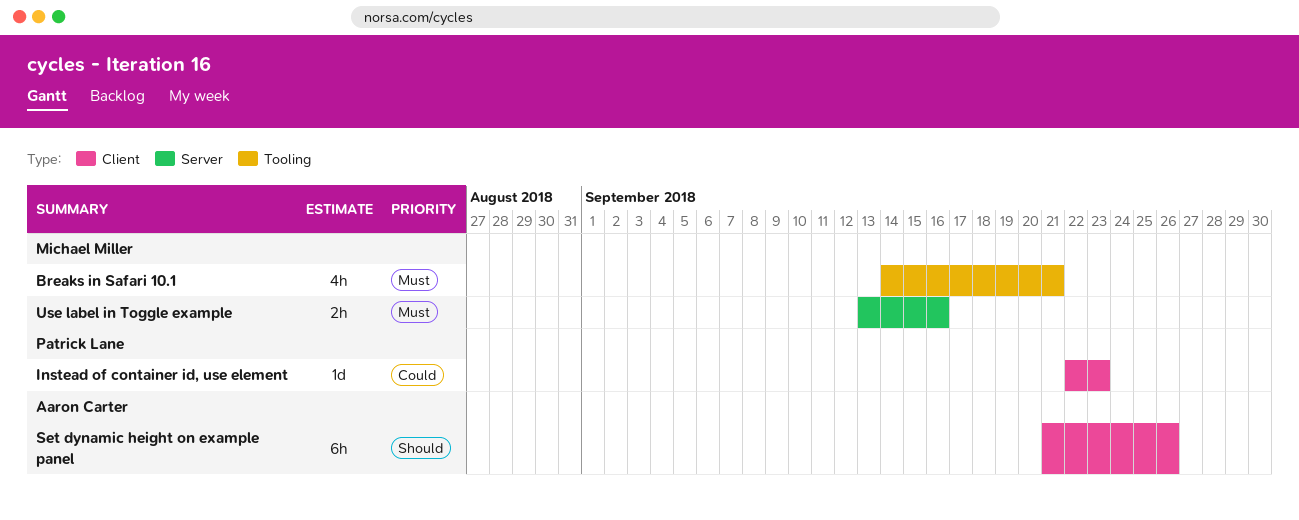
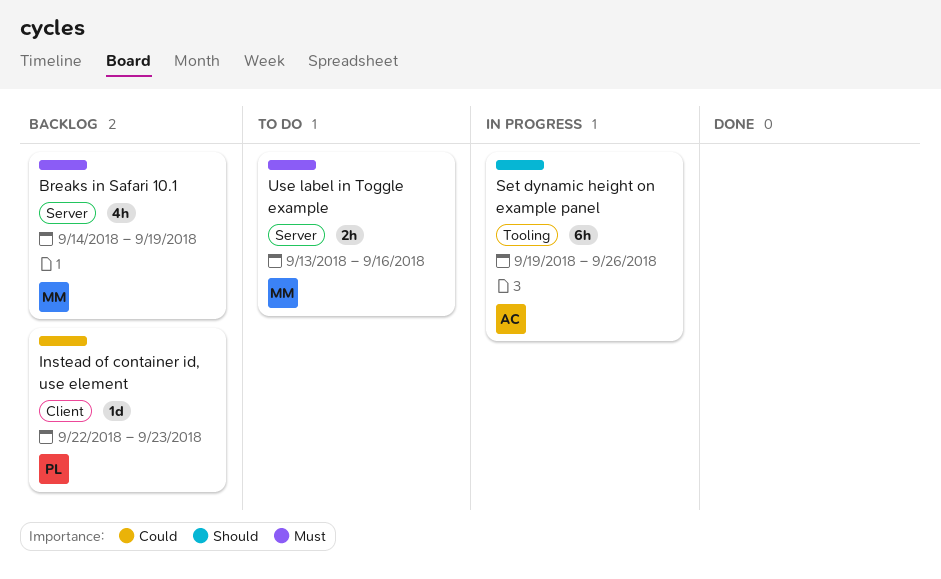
Breaks in Safari 10.1, label: Tooling -> Server
Breaks in Safari 10.1, due: Sep 21 -> Sep 19
Set dynamic height on example panel, label: Client -> Tooling
Set dynamic height on example panel, start: Sep 21 -> Sep 19

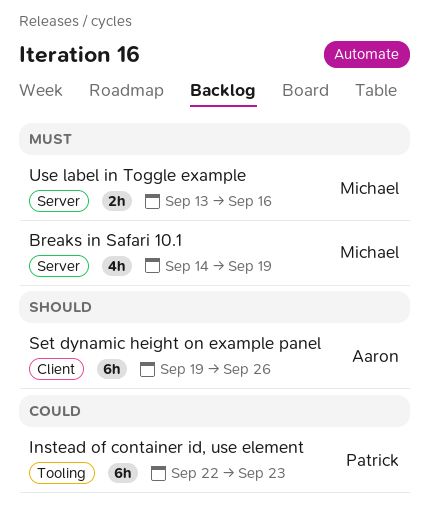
Instead of container id, use element, label: Client -> Tooling
Instead of container id, use element, estimate: 1d -> 6h
Set dynamic height on example panel, label: Tooling -> Client

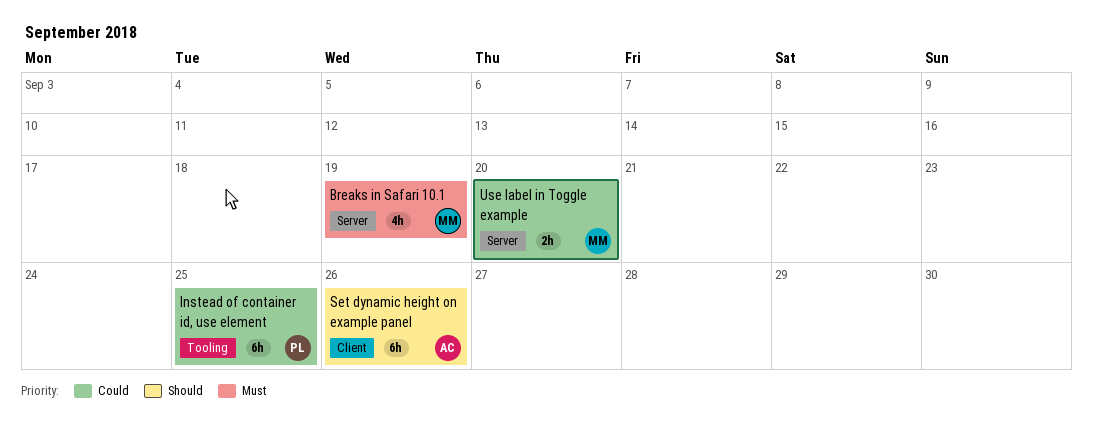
Instead of container id, use element, due: Sep 23 -> Sep 25
Use label in Toggle example, priority: Must -> Could
Use label in Toggle example, due: Sep 16 -> Sep 20

